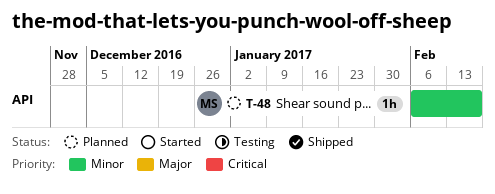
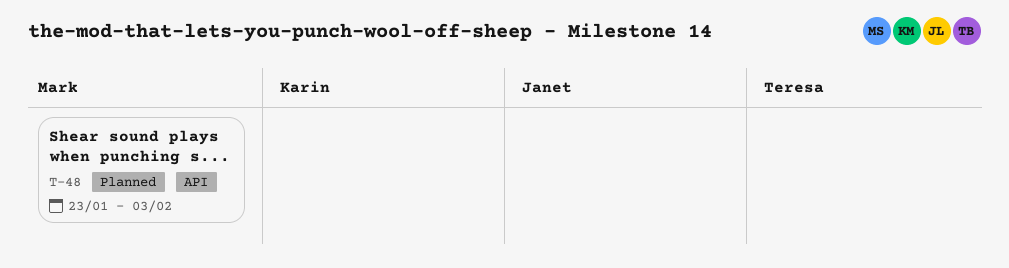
T-48, start: Feb 6 -> Jan 23
T-48, due: Feb 17 -> Feb 3

